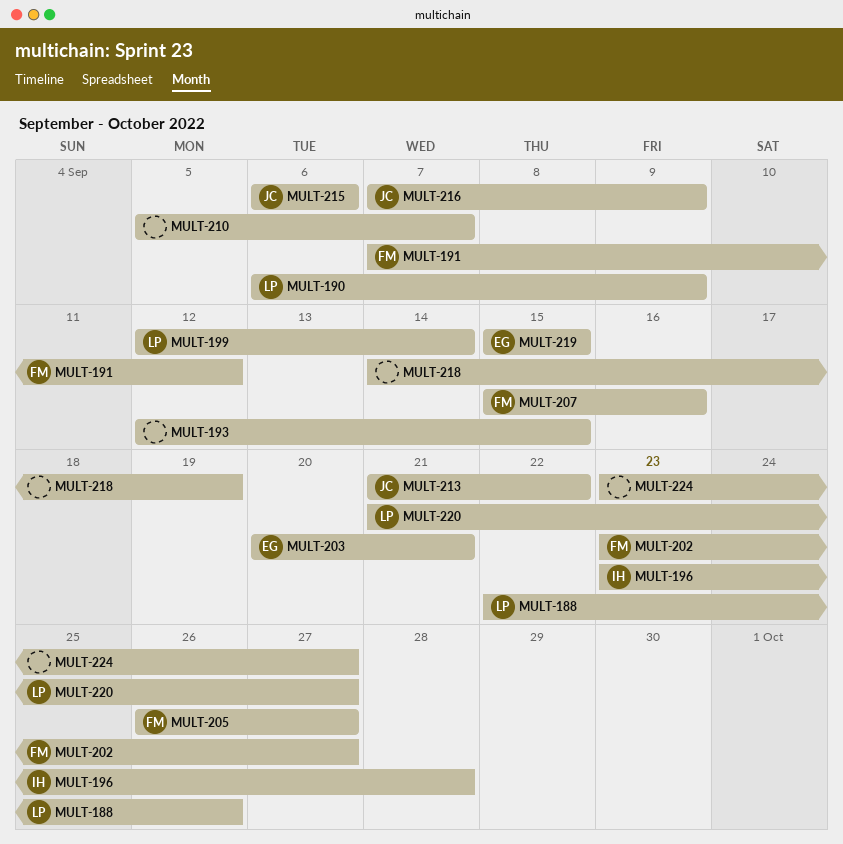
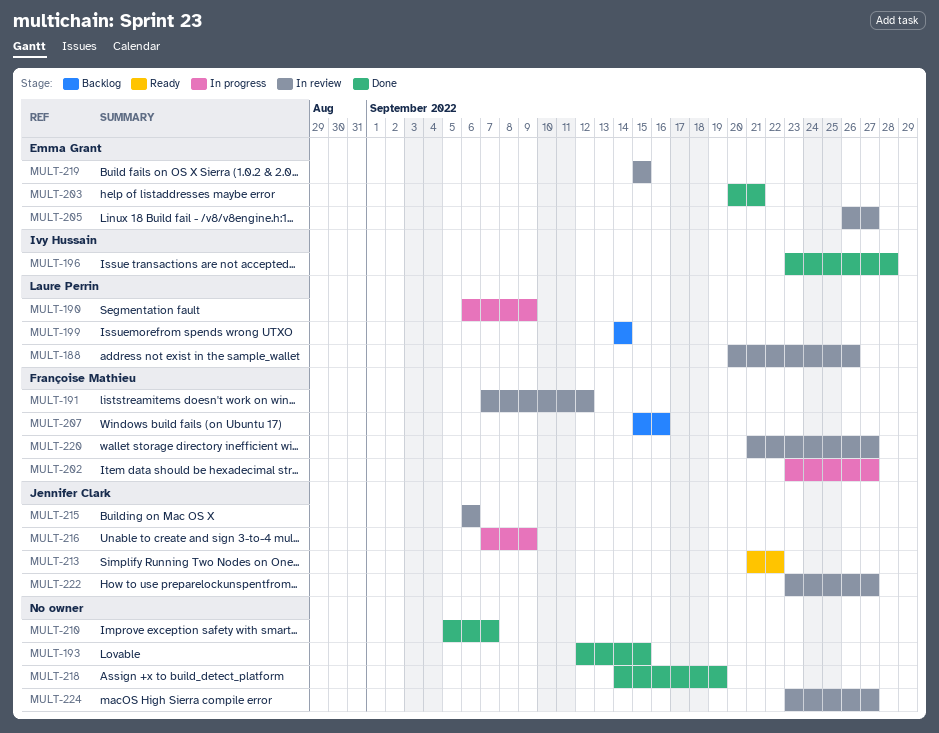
MULT-188, start: Sep 22 -> Sep 20
MULT-199, start: Sep 12 -> Sep 14
MULT-205, owner: Françoise Mathieu -> Emma Grant
MULT-220, owner: Laure Perrin -> Françoise Mathieu
MULT-222: none -> present

